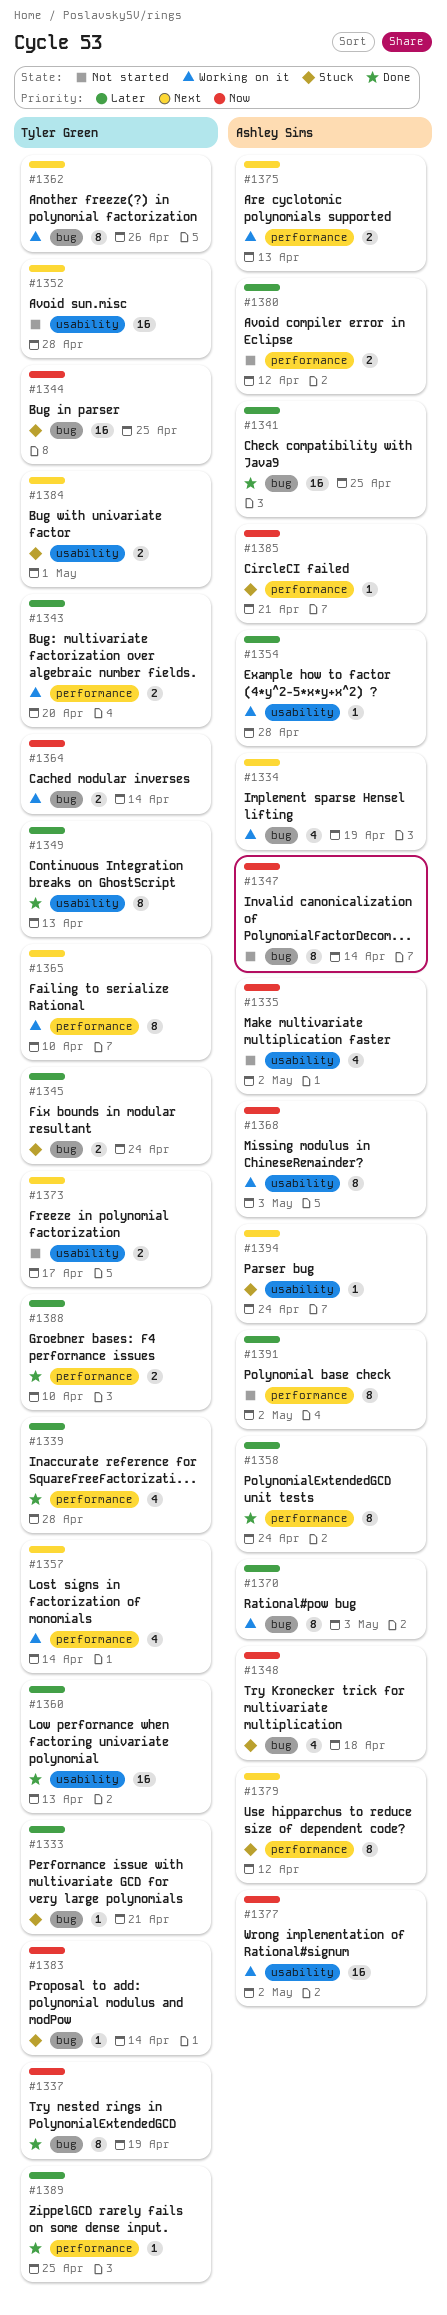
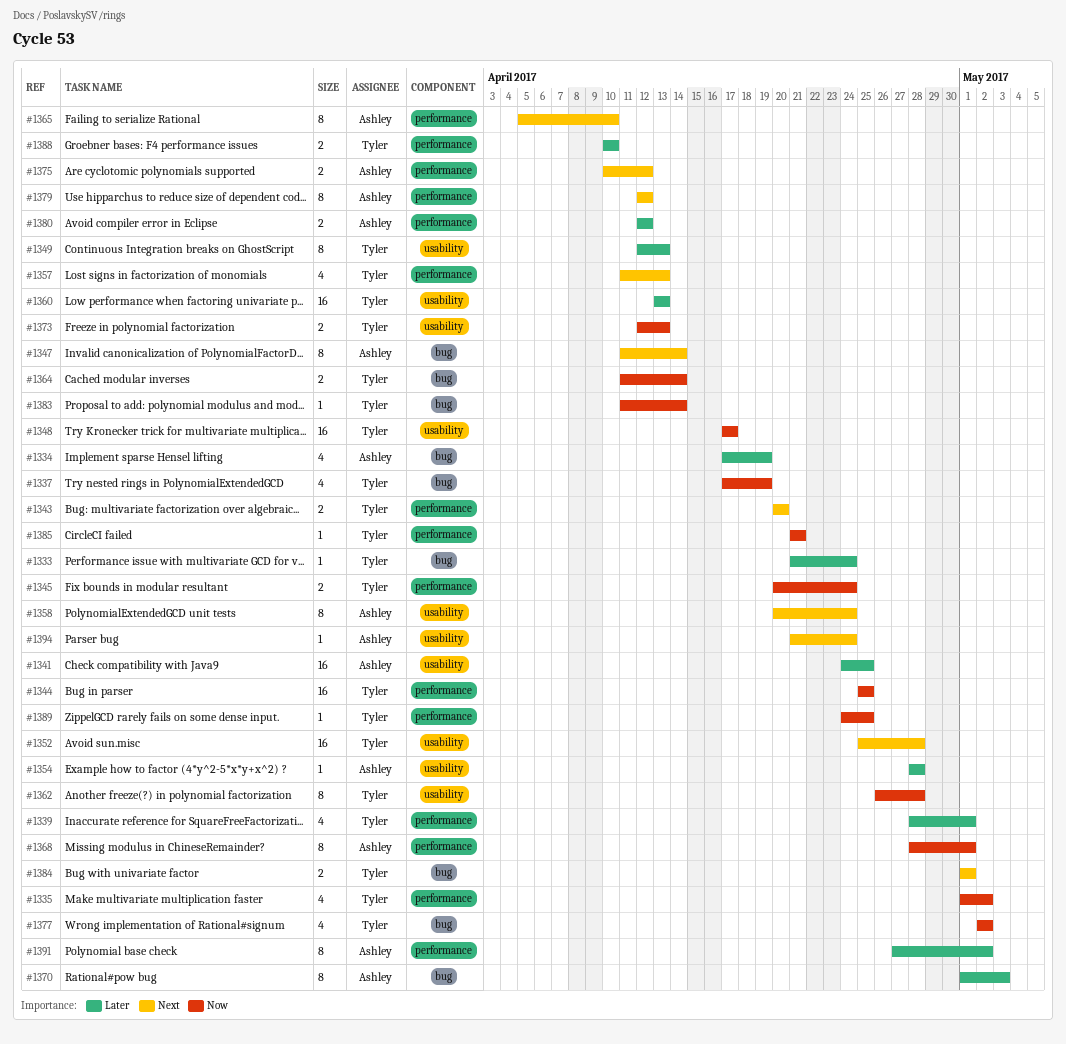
#1333, due: Apr 21 -> Apr 24
#1334, priority: Next -> Later
#1335, owner: Ashley Sims -> Tyler Green
#1335, label: usability -> performance
#1337, estimate: 8 -> 4
#1339, due: Apr 28 -> May 1
#1341, label: bug -> usability
#1343, priority: Later -> Next
#1344, label: bug -> performance
#1345, priority: Later -> Now
#1345, label: bug -> performance
#1347, priority: Now -> Next
#1348, owner: Ashley Sims -> Tyler Green
#1348, label: bug -> usability
#1348, estimate: 4 -> 16
#1348, due: Apr 18 -> Apr 17
#1357, due: Apr 14 -> Apr 13
#1358, priority: Later -> Next
#1358, label: performance -> usability
#1362, priority: Next -> Now
#1362, label: bug -> usability
#1362, due: Apr 26 -> Apr 28
#1365, owner: Tyler Green -> Ashley Sims
#1368, label: usability -> performance
#1368, due: May 3 -> May 1
#1373, priority: Next -> Now
#1373, due: Apr 17 -> Apr 13
#1375, due: Apr 13 -> Apr 12
#1377, owner: Ashley Sims -> Tyler Green
#1377, label: usability -> bug
#1377, estimate: 16 -> 4
#1384, label: usability -> bug
#1385, owner: Ashley Sims -> Tyler Green
#1389, priority: Later -> Now

